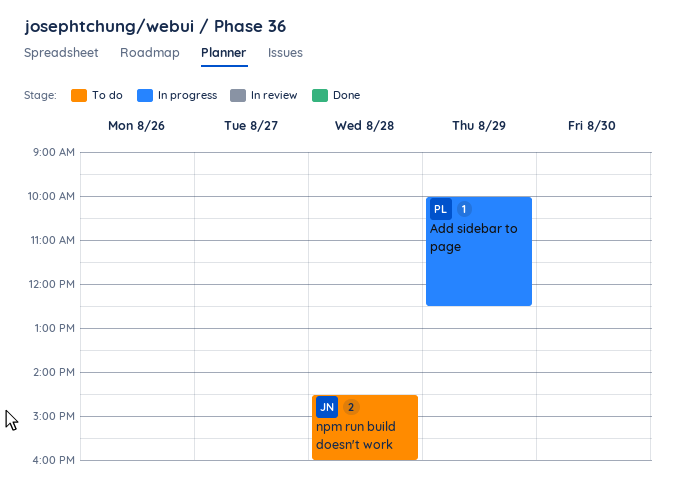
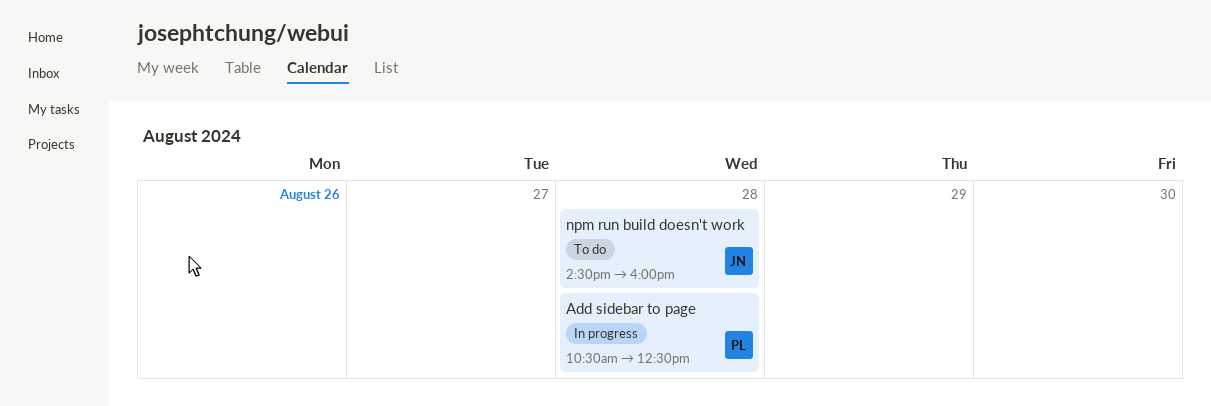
Add sidebar to page, day: Aug 29 -> Aug 28
Add sidebar to page, begins: 10:00 -> 10:30

